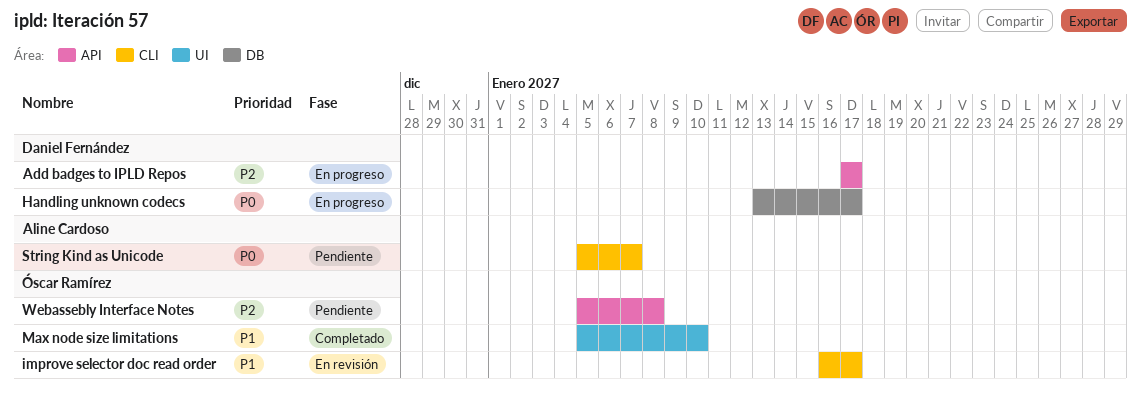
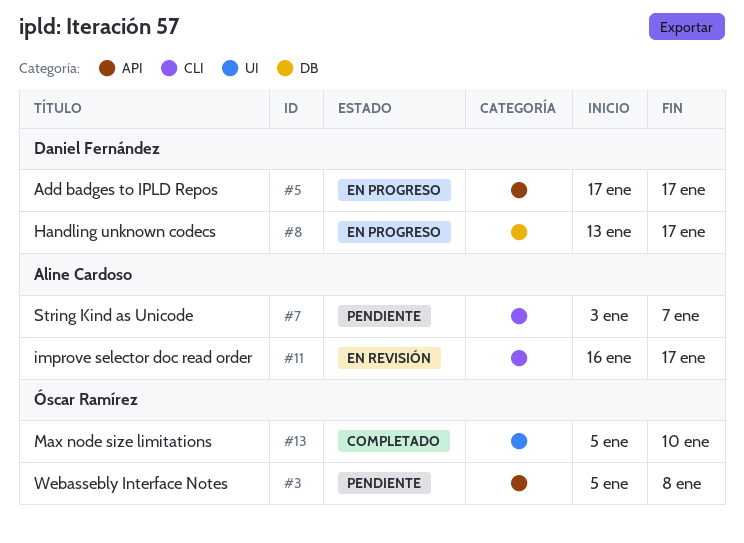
improve selector doc read order, owner: Óscar Ramírez -> Aline Cardoso
String Kind as Unicode, start: Jan 5 -> Jan 3

